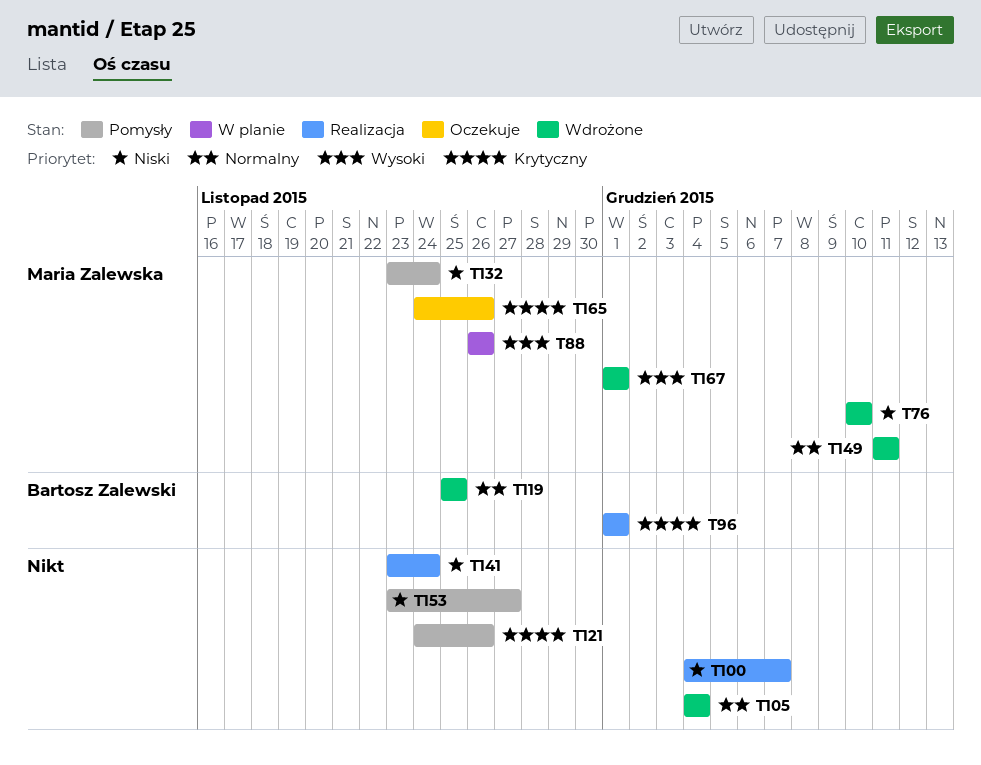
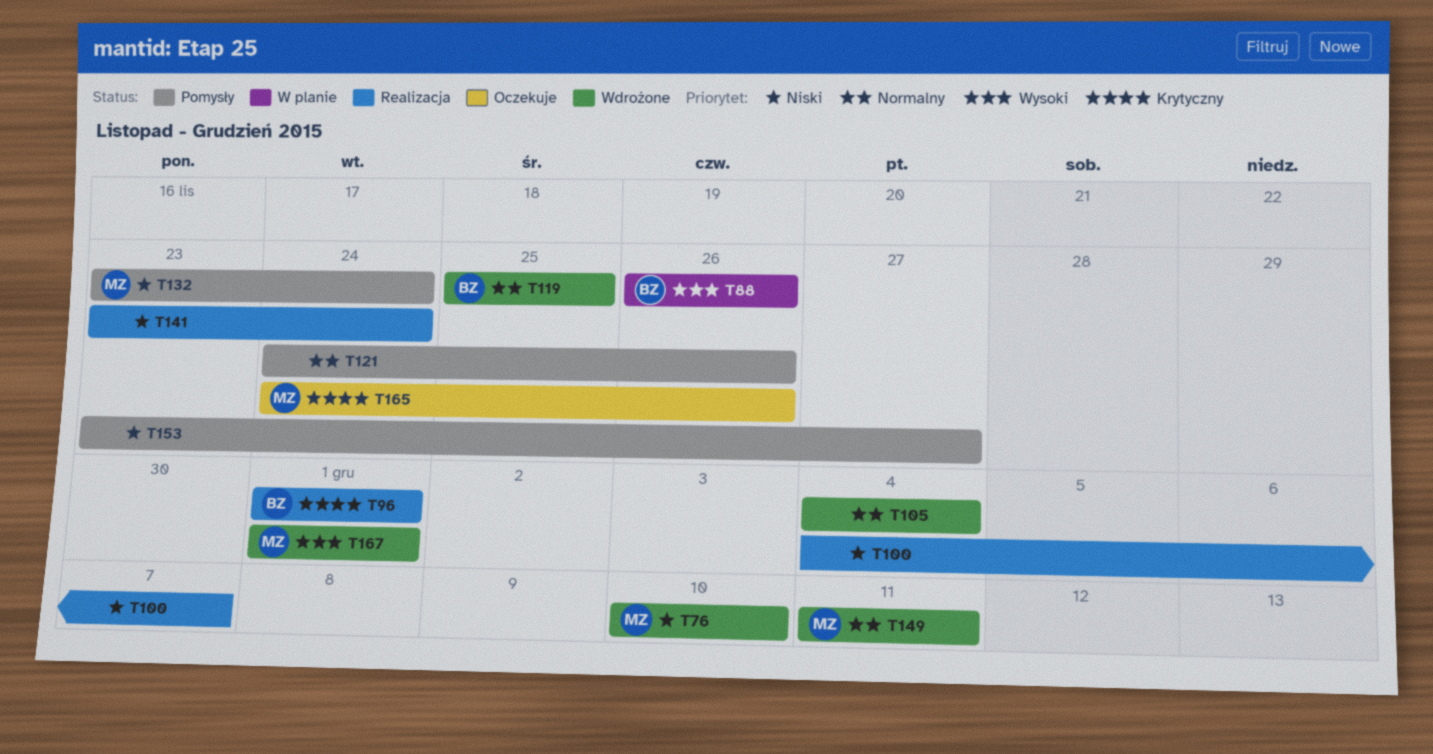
T88, owner: Maria Zalewska -> Bartosz Zalewski
T121, priority: Krytyczny -> Normalny

